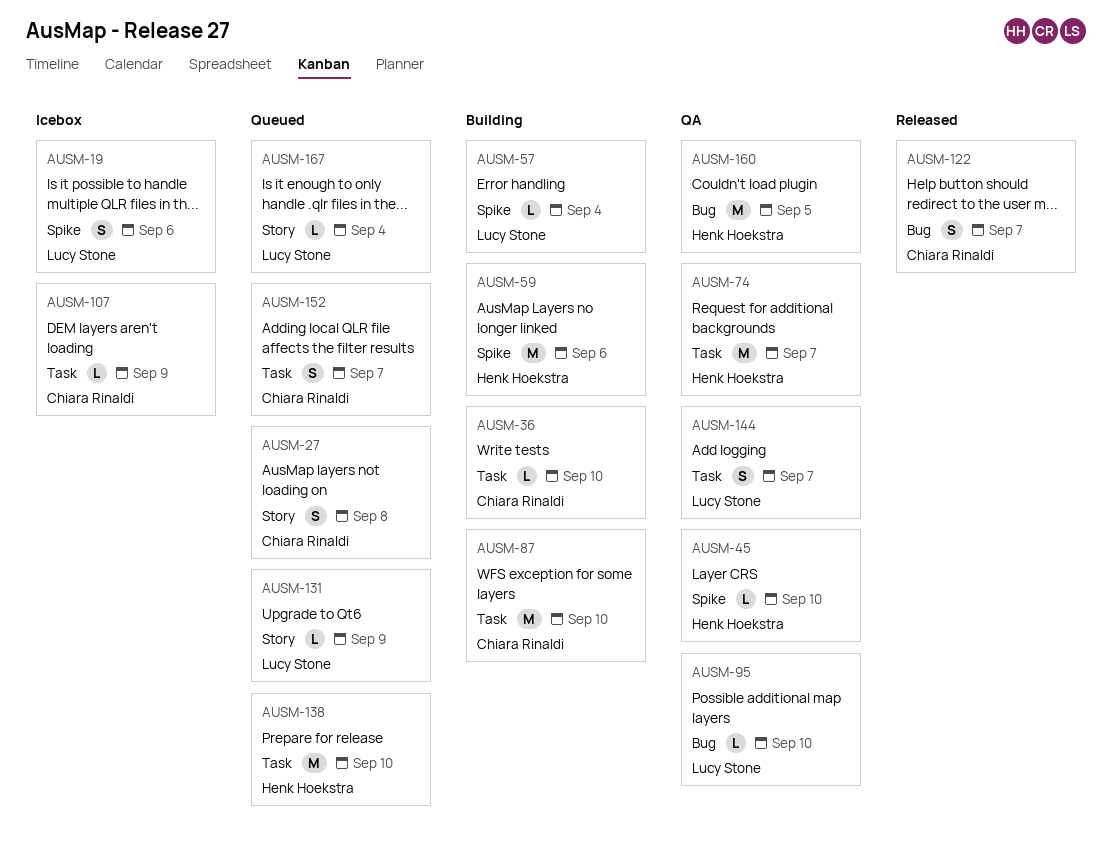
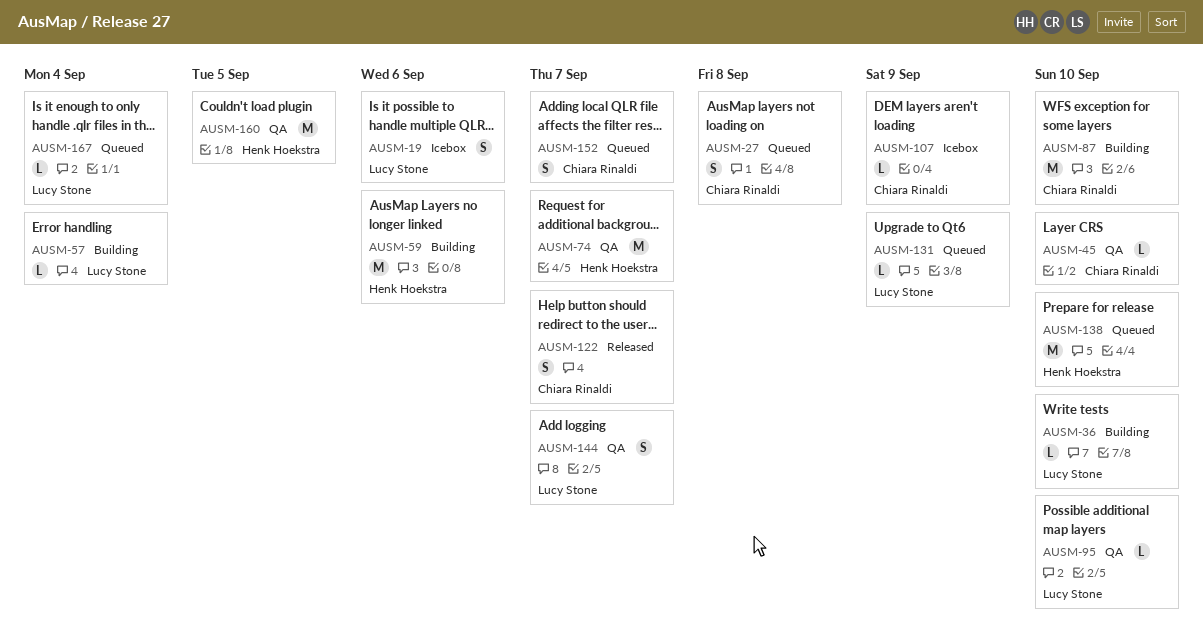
AUSM-36, owner: Chiara Rinaldi -> Lucy Stone
AUSM-45, owner: Henk Hoekstra -> Chiara Rinaldi

